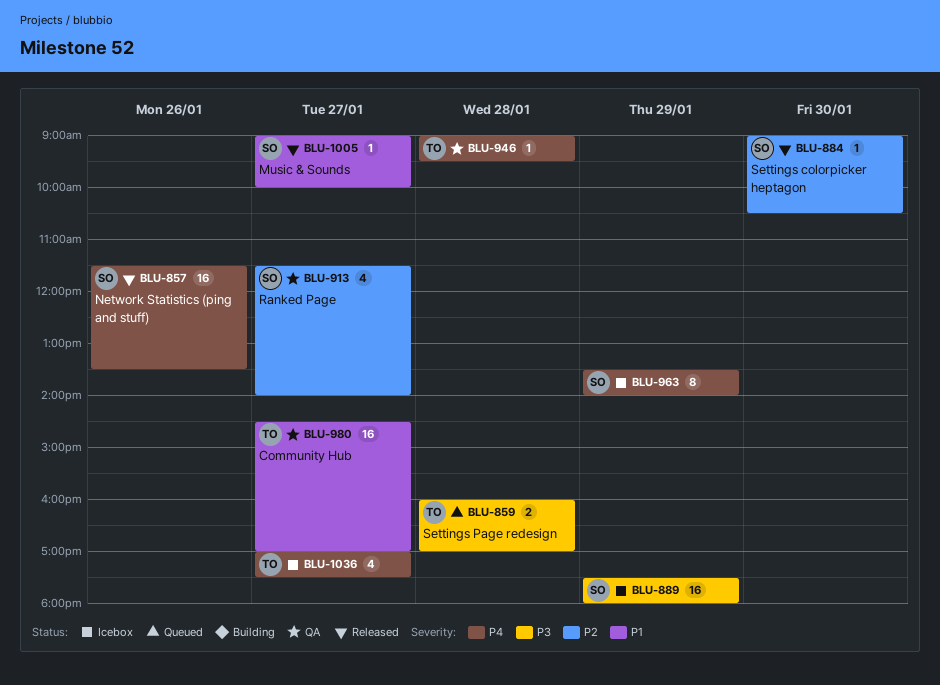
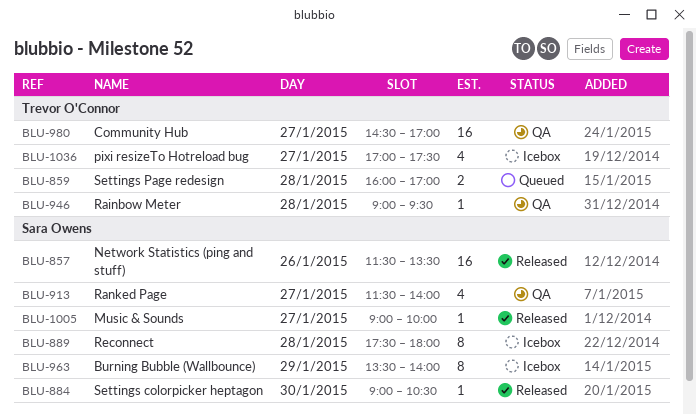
BLU-889, estimate: 16 -> 8
BLU-889, day: Jan 29 -> Jan 28

